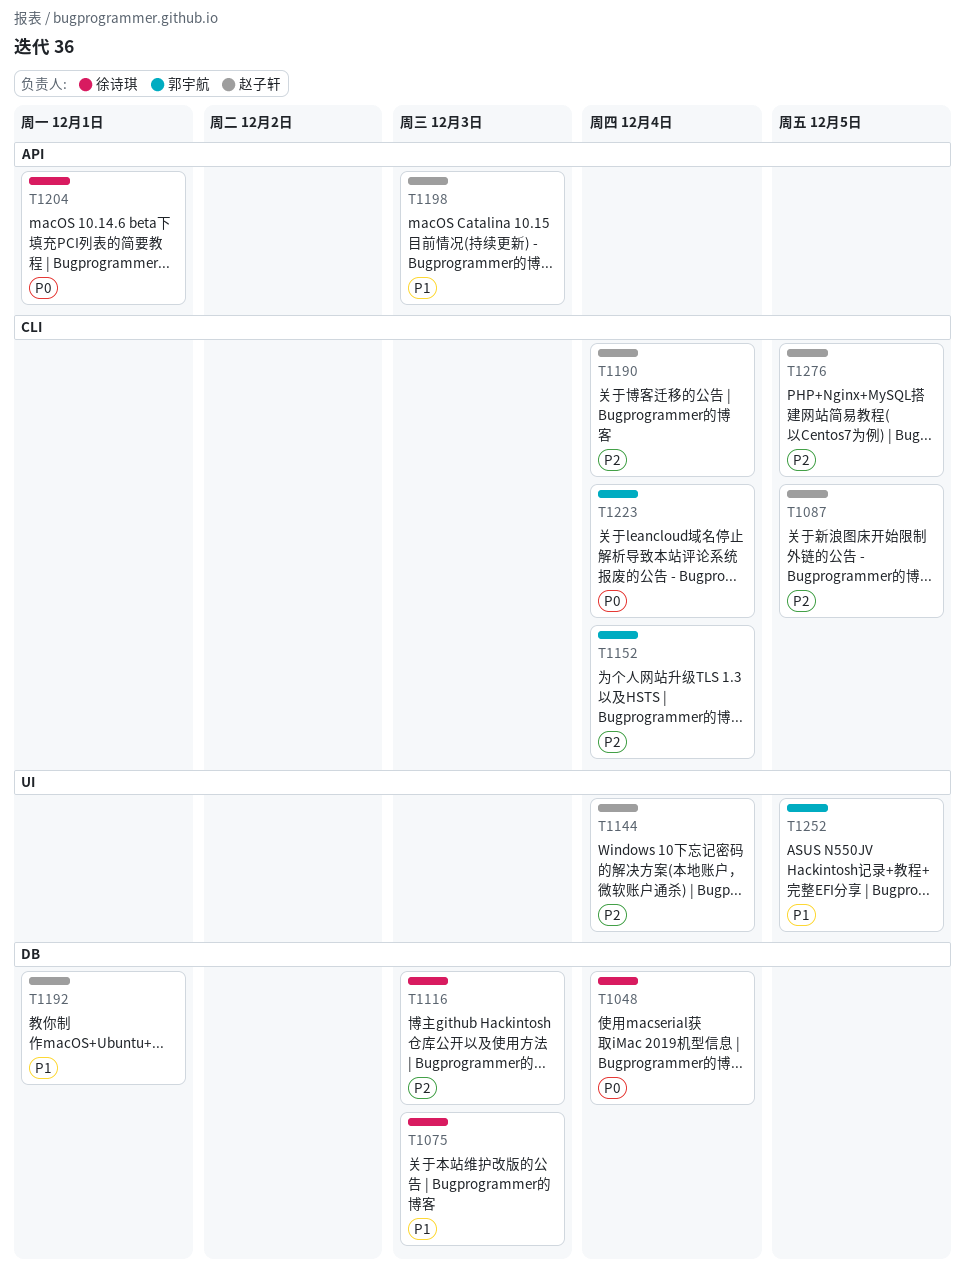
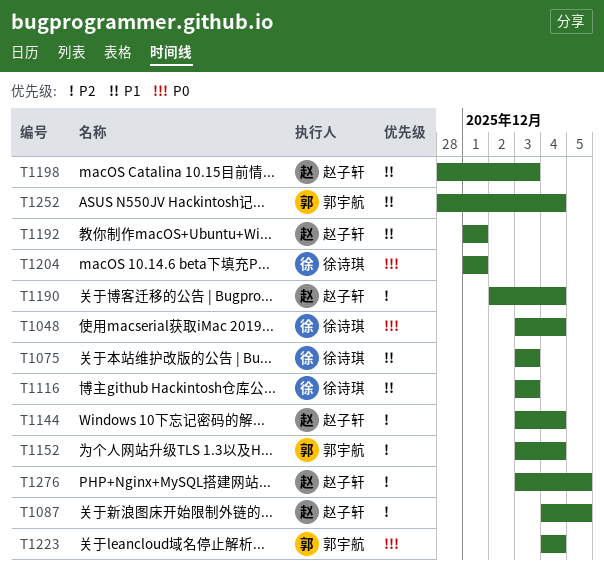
T1116, priority: P2 -> P1
T1252, due: Dec 5 -> Dec 4

